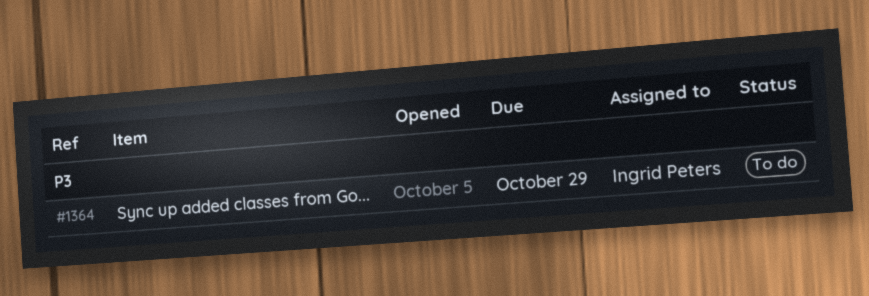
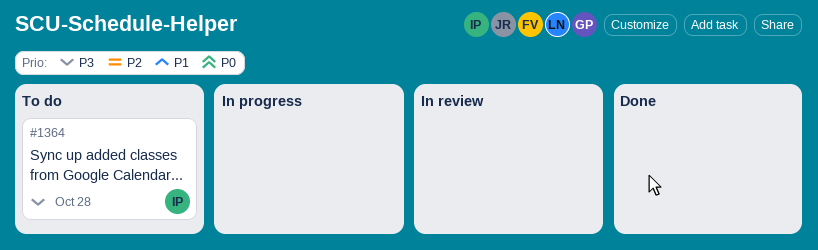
#1364, due: Oct 29 -> Oct 28

